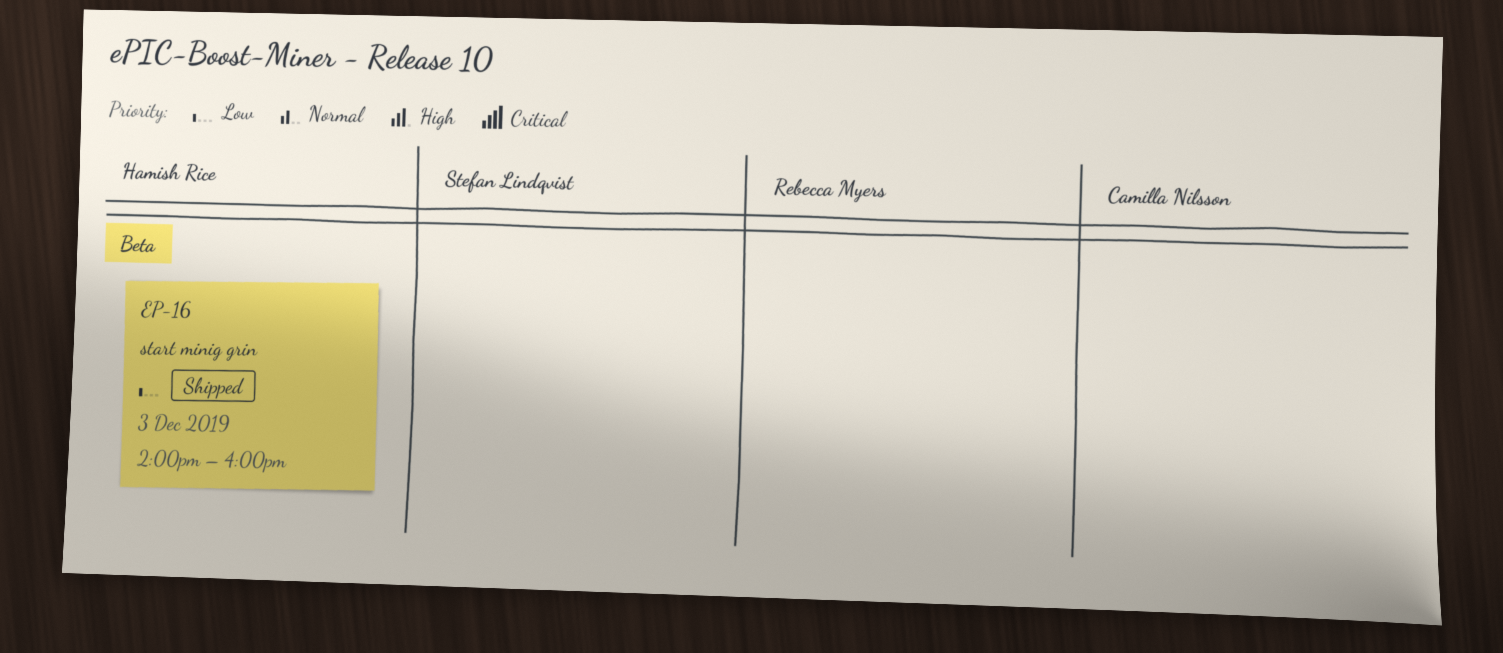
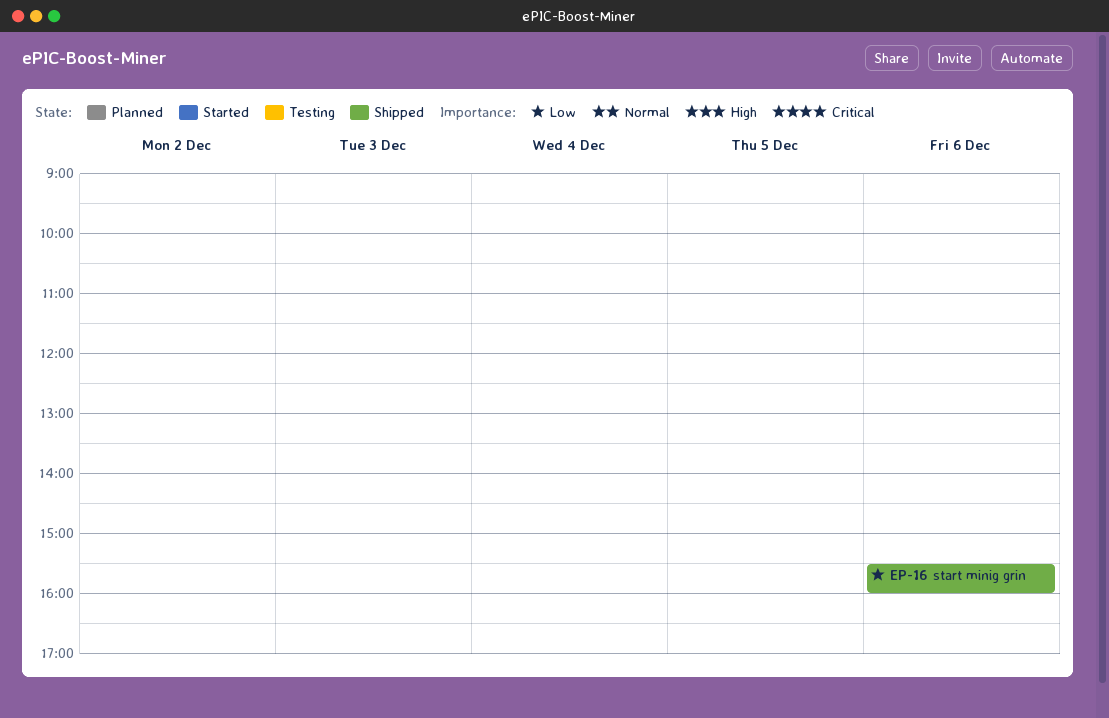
EP-16, day: Dec 3 -> Dec 6
EP-16, begins: 14:00 -> 15:30

